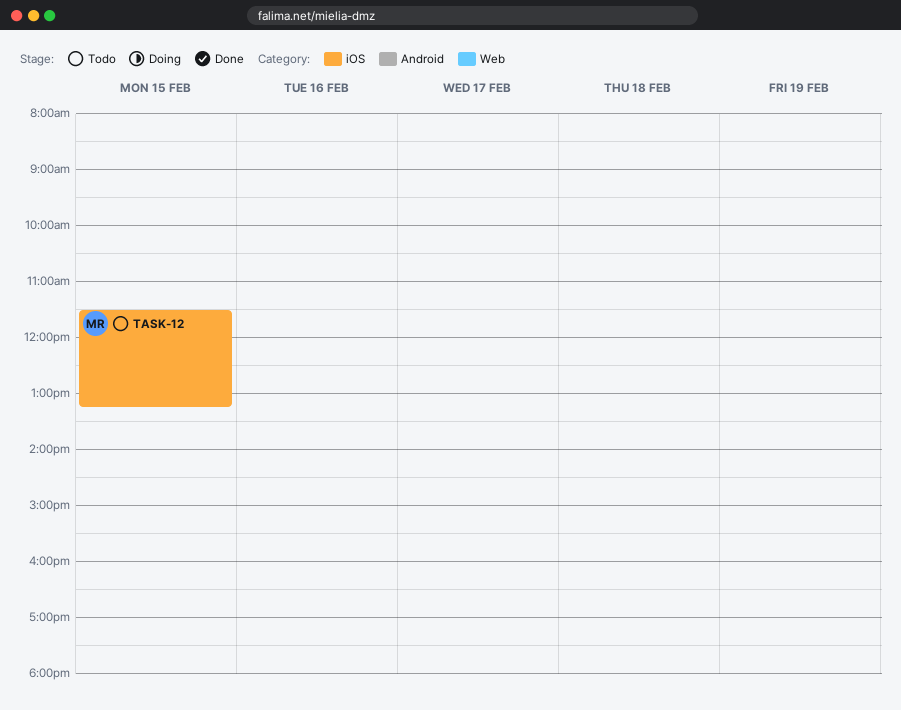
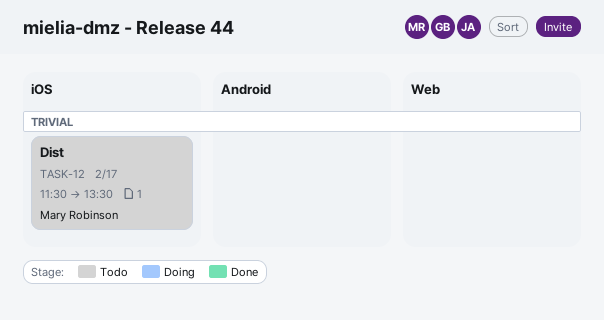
TASK-12, day: Feb 15 -> Feb 17
TASK-12, ends: 13:15 -> 13:30

